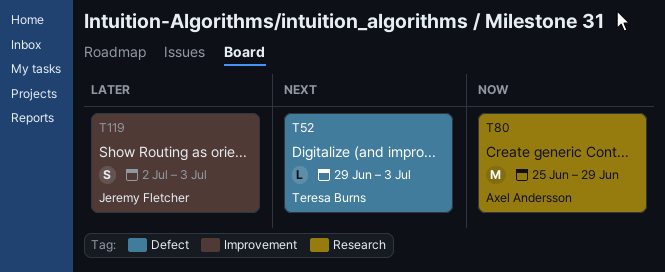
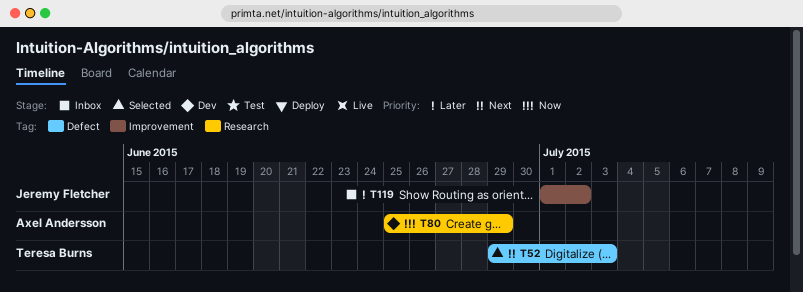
T119, start: Jul 2 -> Jul 1
T119, due: Jul 3 -> Jul 2

